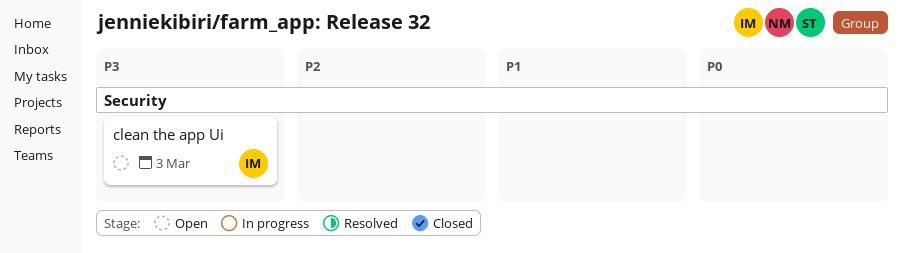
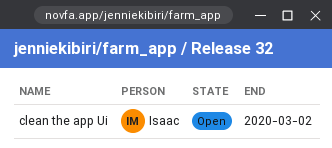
clean the app Ui, due: Mar 3 -> Mar 2

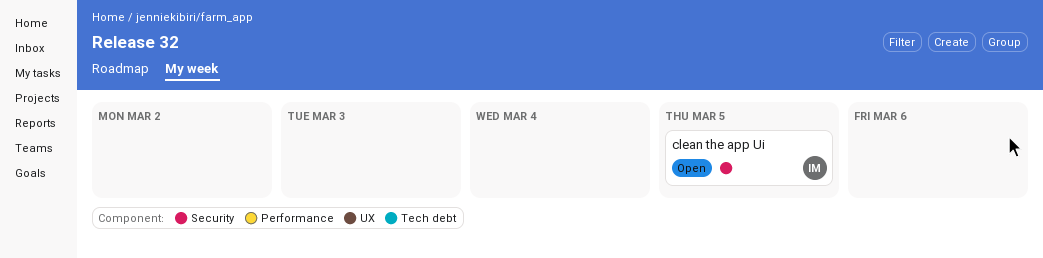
clean the app Ui, due: Mar 2 -> Mar 5

